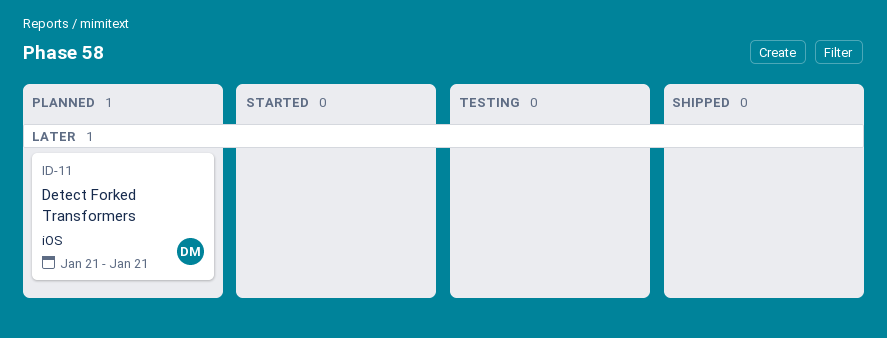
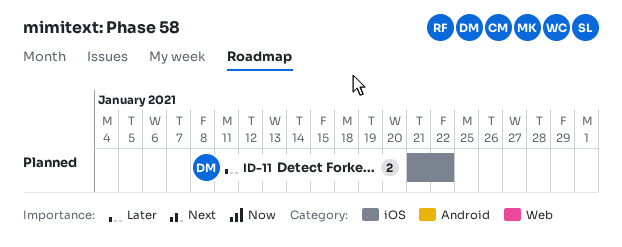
ID-11, due: Jan 21 -> Jan 22

